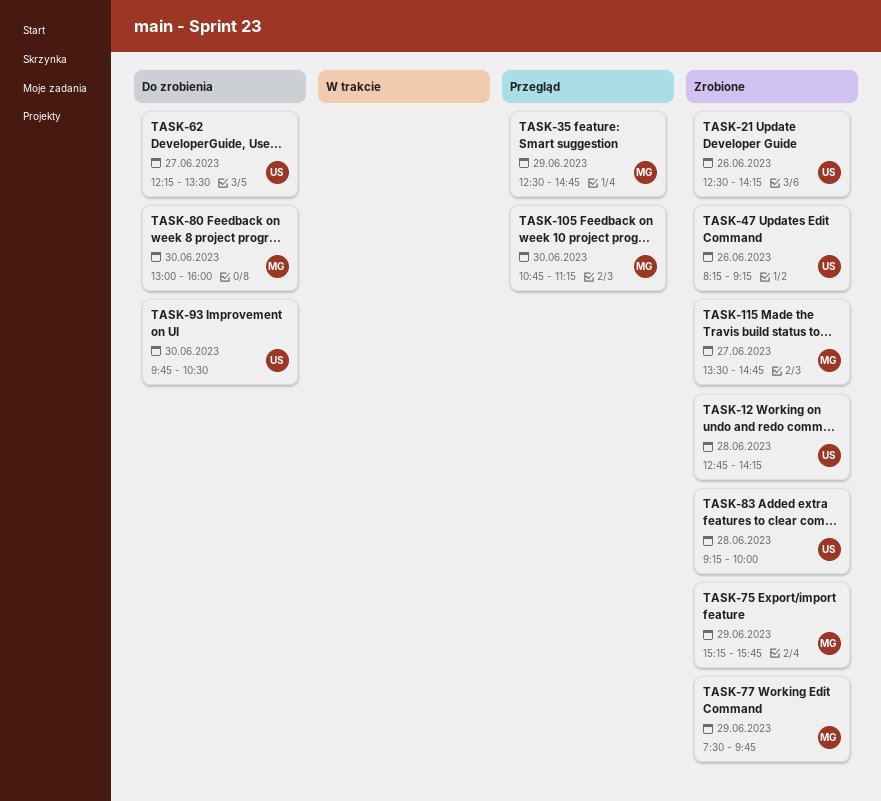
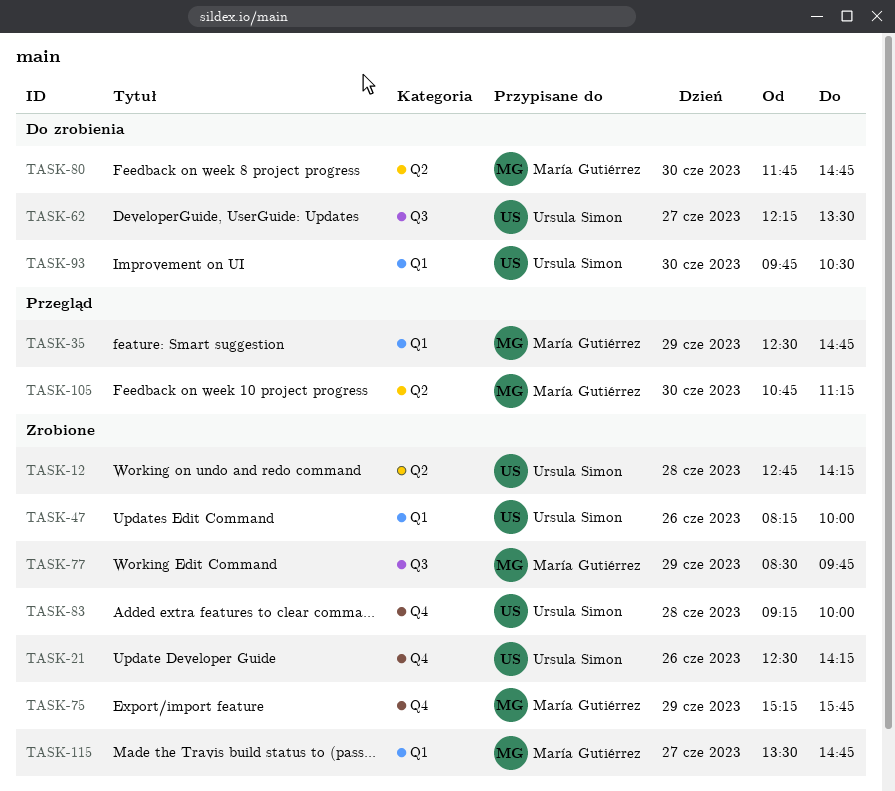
TASK-47, ends: 09:15 -> 10:00
TASK-77, begins: 07:30 -> 08:30
TASK-80, begins: 13:00 -> 11:45
TASK-80, ends: 16:00 -> 14:45

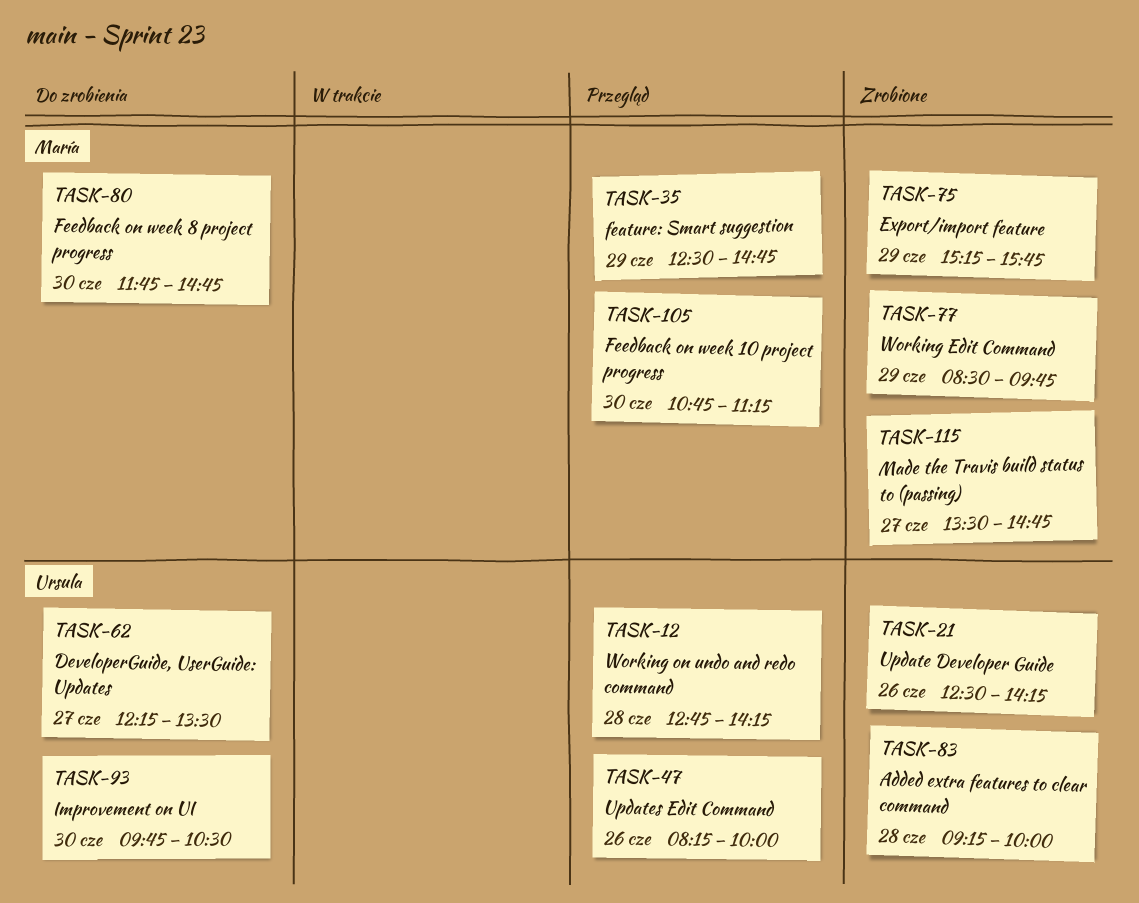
TASK-12, status: Zrobione -> Przegląd
TASK-47, status: Zrobione -> Przegląd

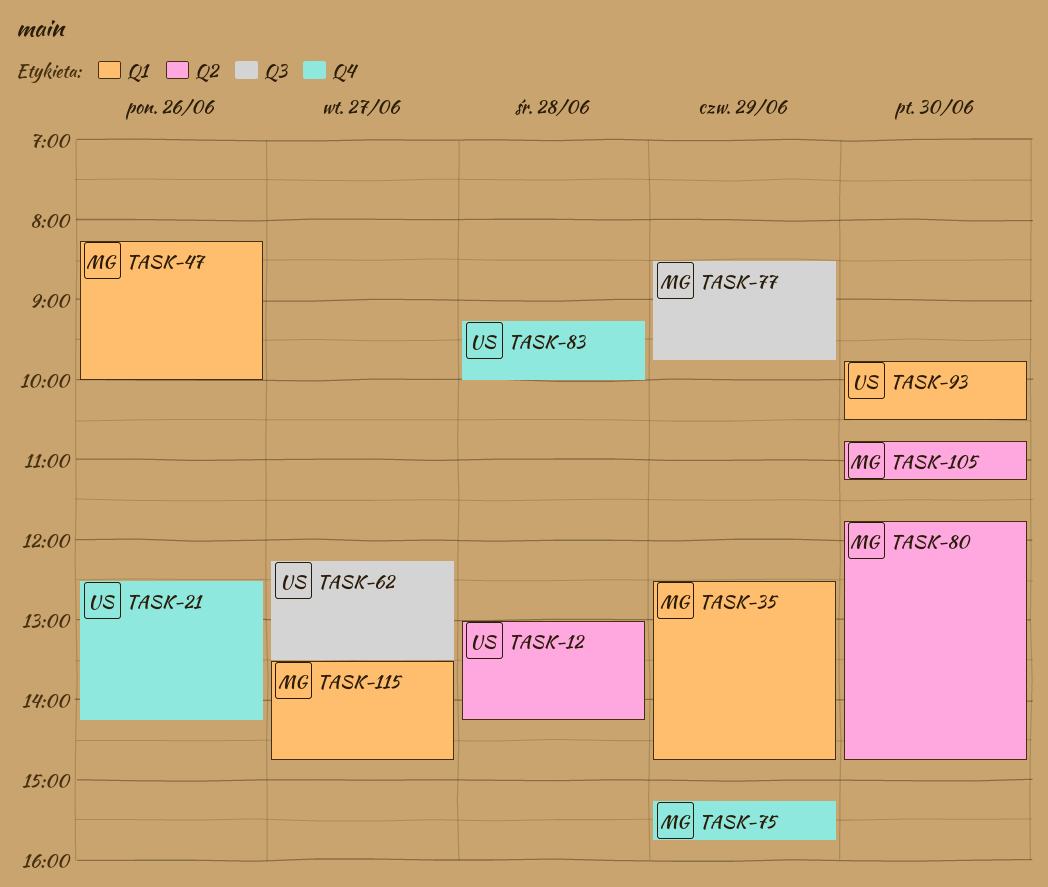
TASK-12, begins: 12:45 -> 13:00
TASK-47, owner: Ursula -> María

